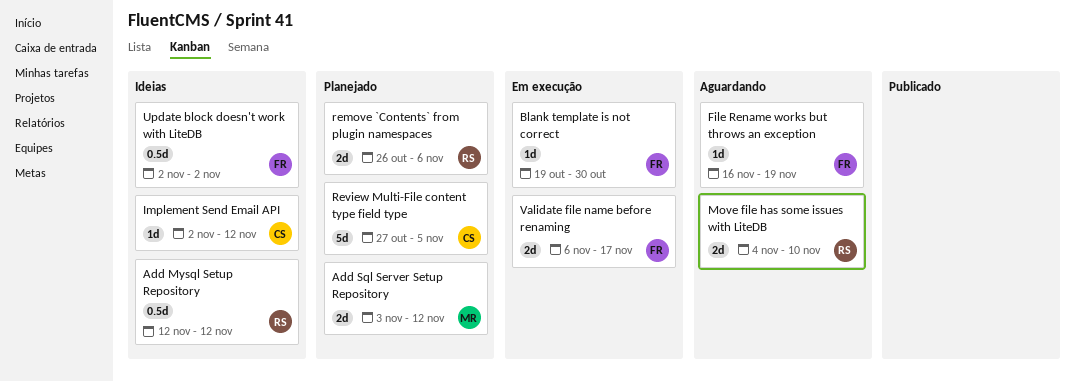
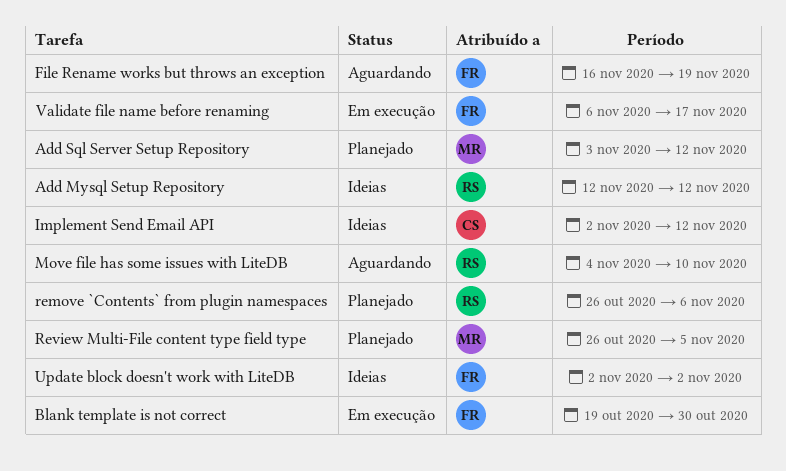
Review Multi-File content type field type, owner: CS -> MR
Review Multi-File content type field type, start: Oct 27 -> Oct 26

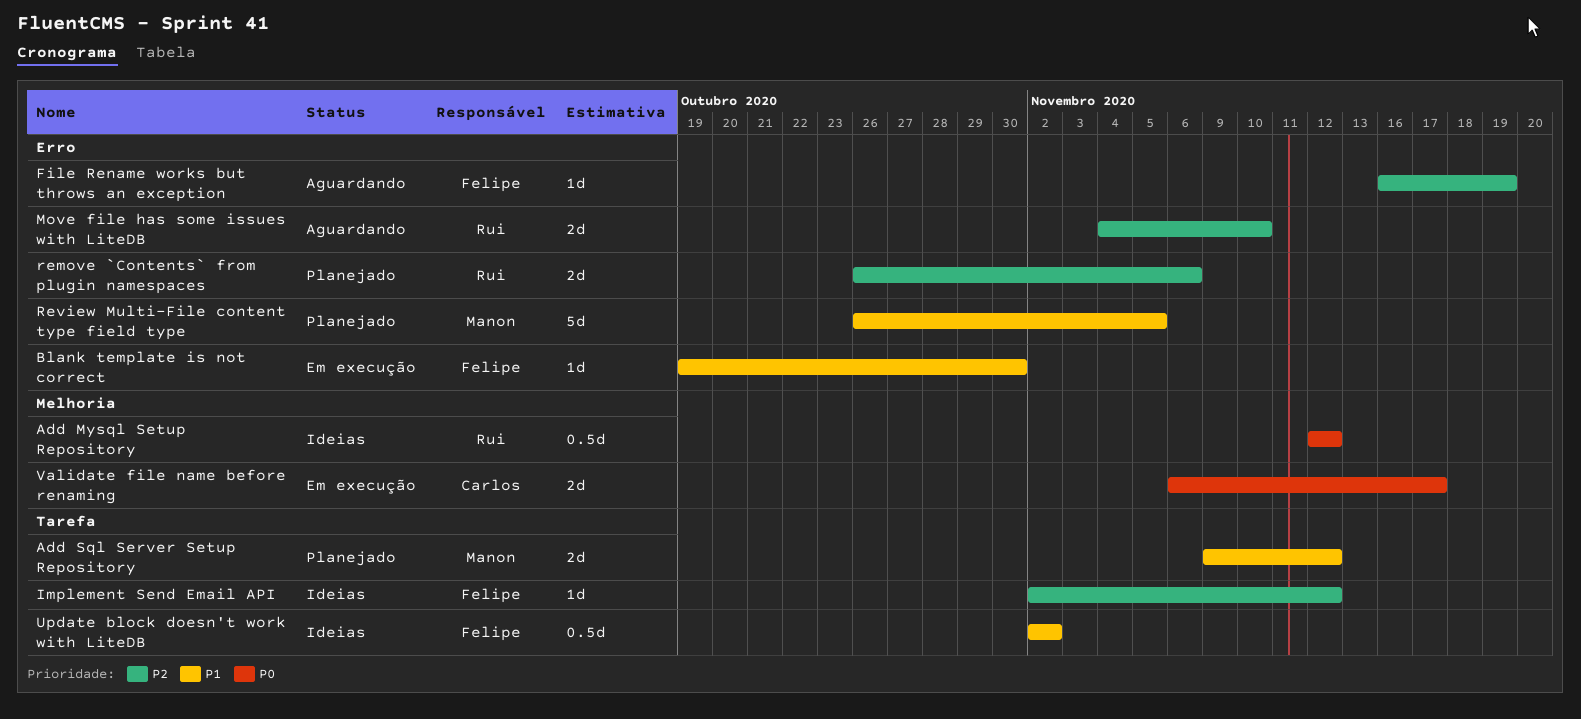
Add Sql Server Setup Repository, start: Nov 3 -> Nov 9
Implement Send Email API, owner: Carlos -> Felipe
Validate file name before renaming, owner: Felipe -> Carlos

